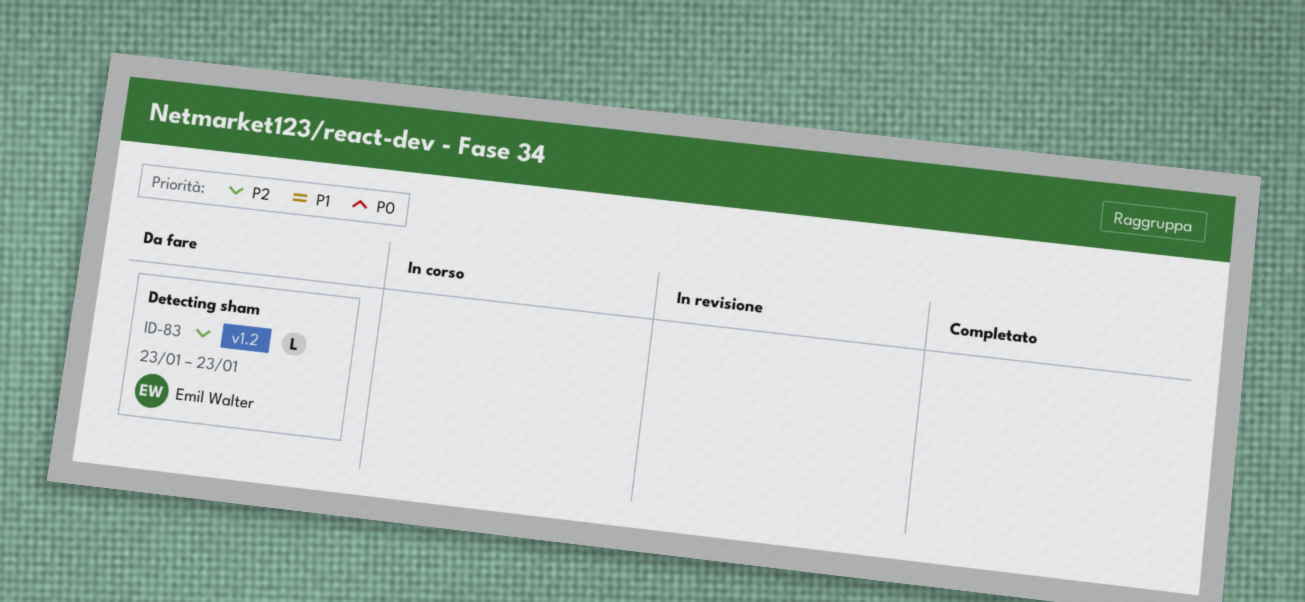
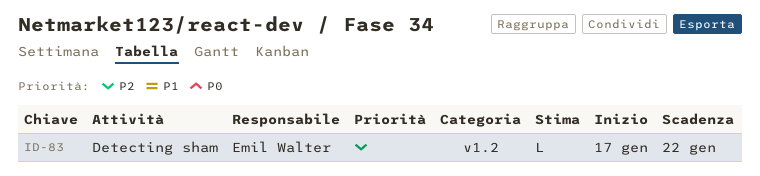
ID-83, start: Jan 23 -> Jan 17
ID-83, due: Jan 23 -> Jan 22

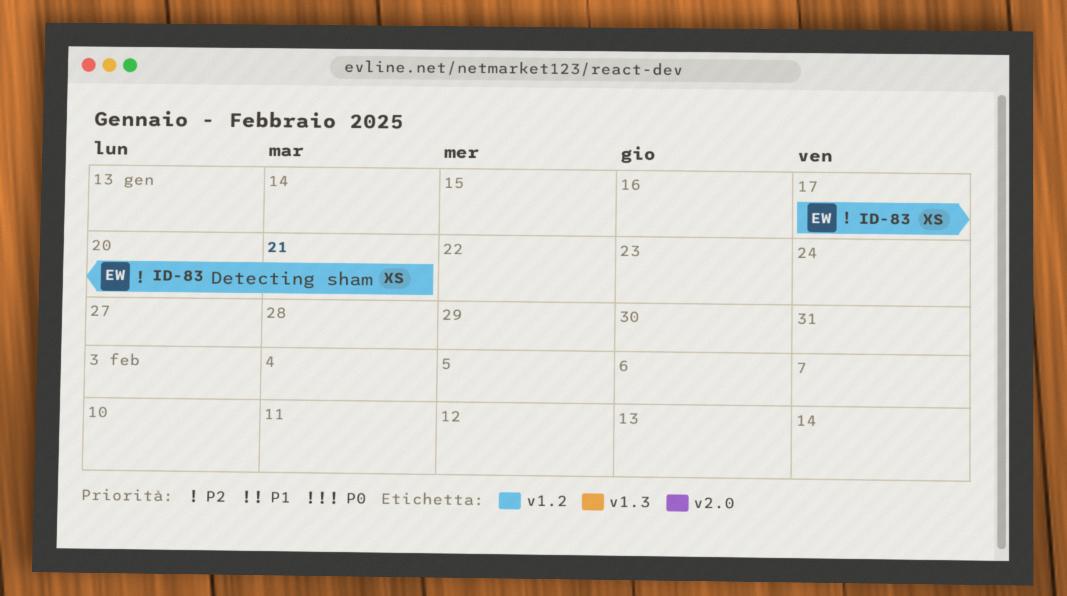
ID-83, estimate: L -> XS
ID-83, due: Jan 22 -> Jan 21

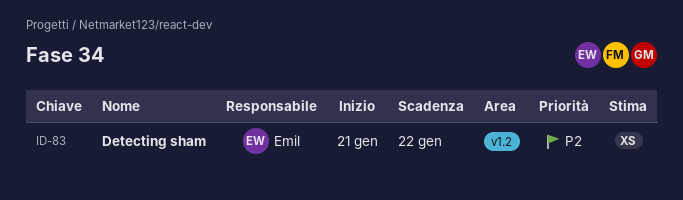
ID-83, start: Jan 17 -> Jan 21
ID-83, due: Jan 21 -> Jan 22

